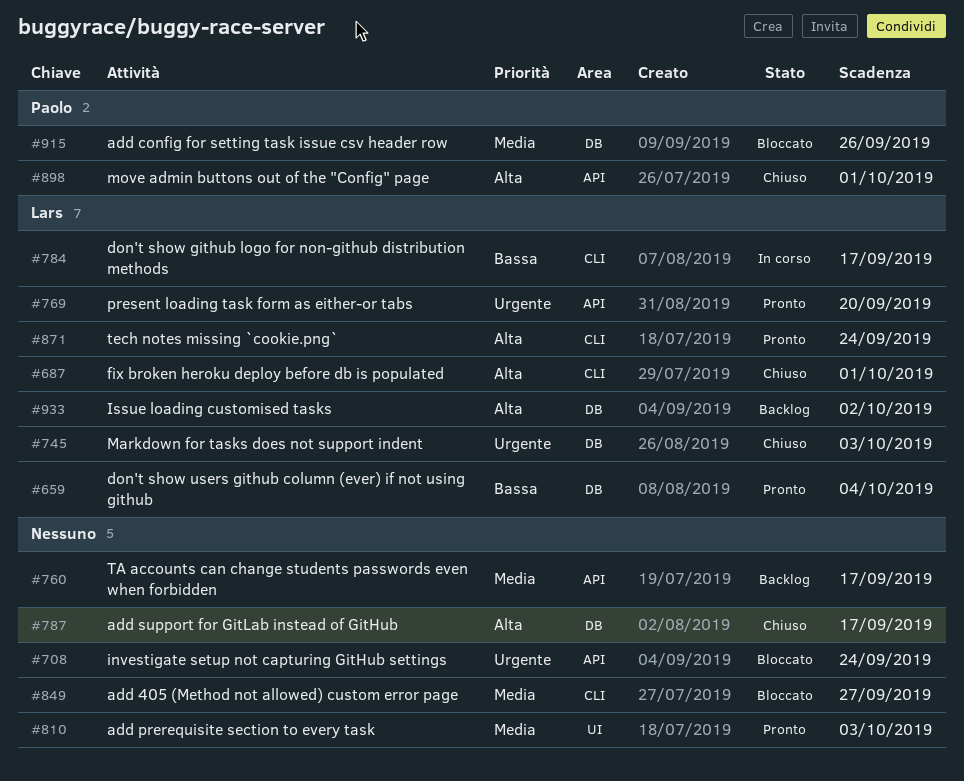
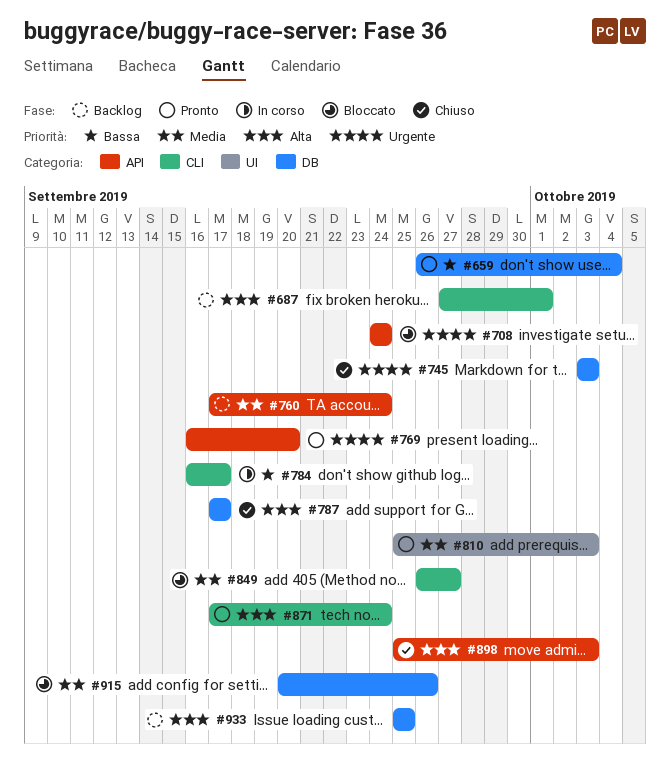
#687, status: Chiuso -> Backlog
#760, due: Sep 17 -> Sep 24
#898, due: Oct 1 -> Oct 3
#933, due: Oct 2 -> Sep 25

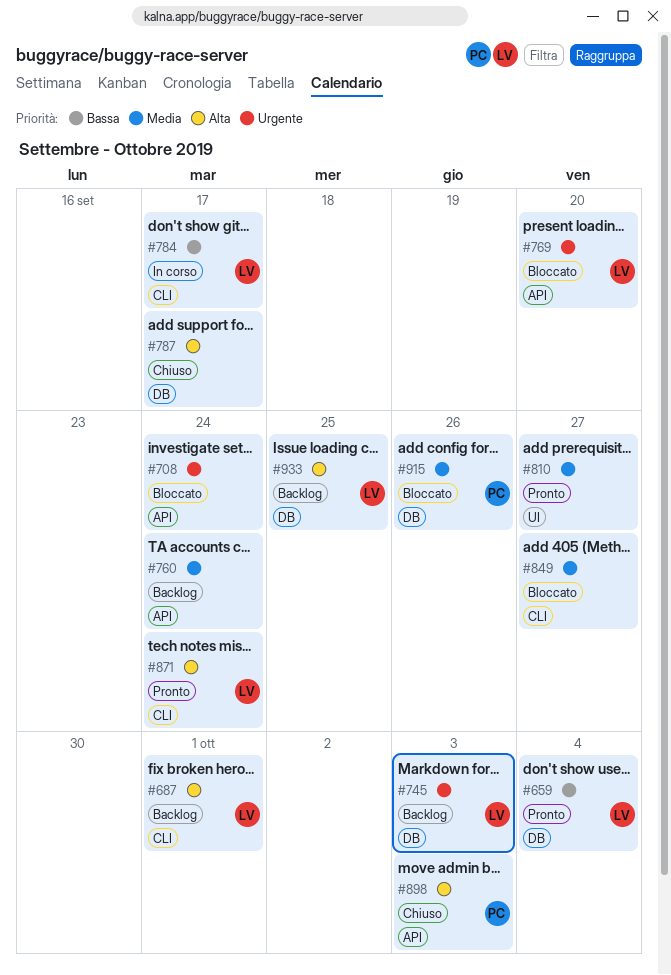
#745, status: Chiuso -> Backlog
#769, status: Pronto -> Bloccato
#810, due: Oct 3 -> Sep 27

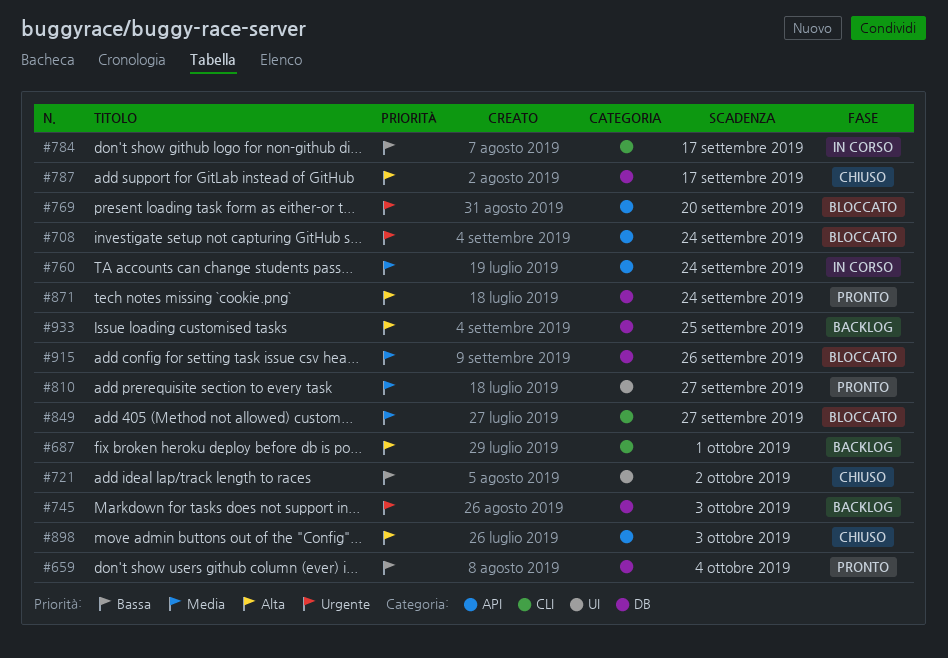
#721: none -> present
#760, status: Backlog -> In corso
#871, label: CLI -> DB

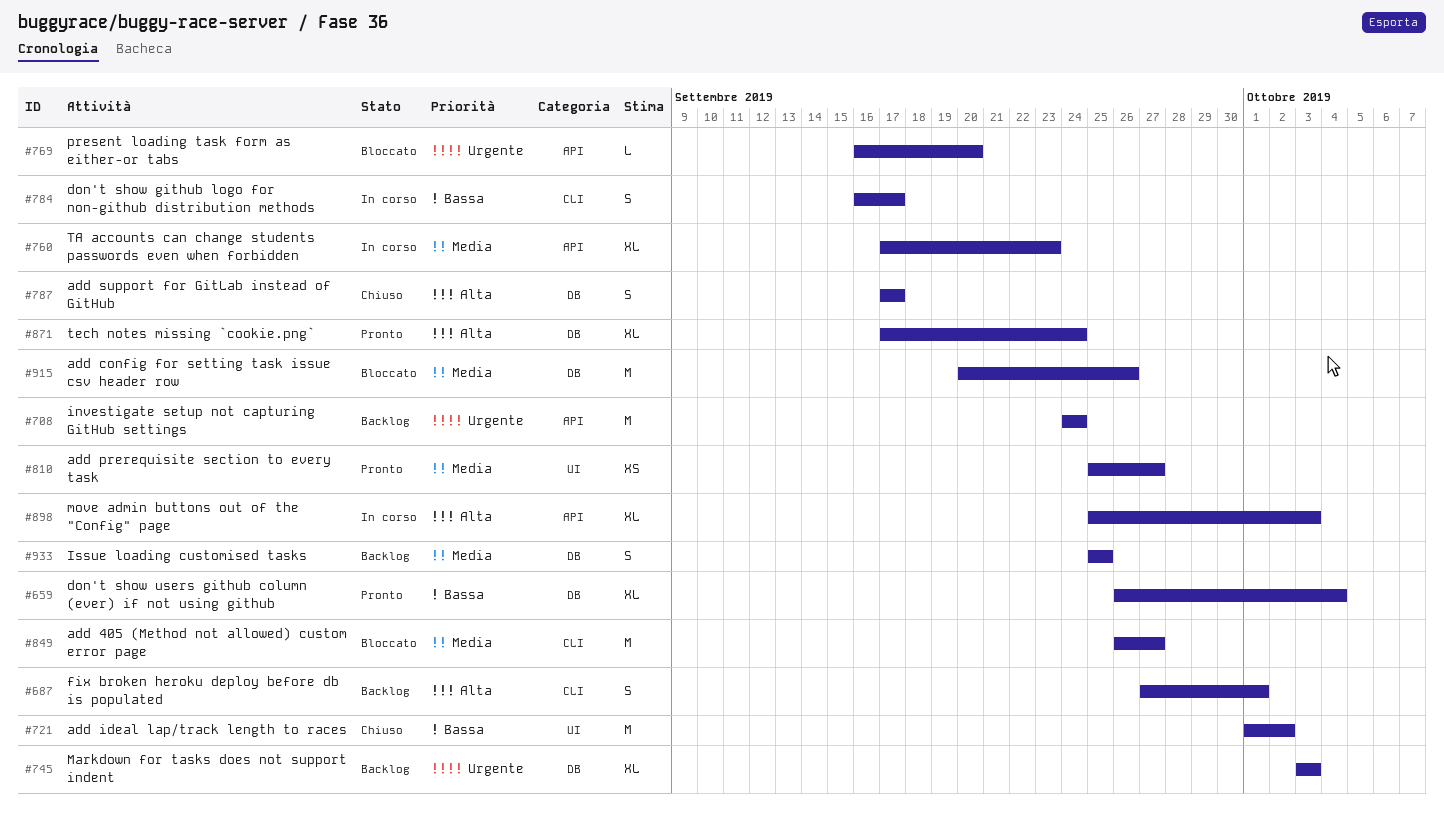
#708, status: Bloccato -> Backlog
#760, due: Sep 24 -> Sep 23
#898, status: Chiuso -> In corso
#933, priority: Alta -> Media

